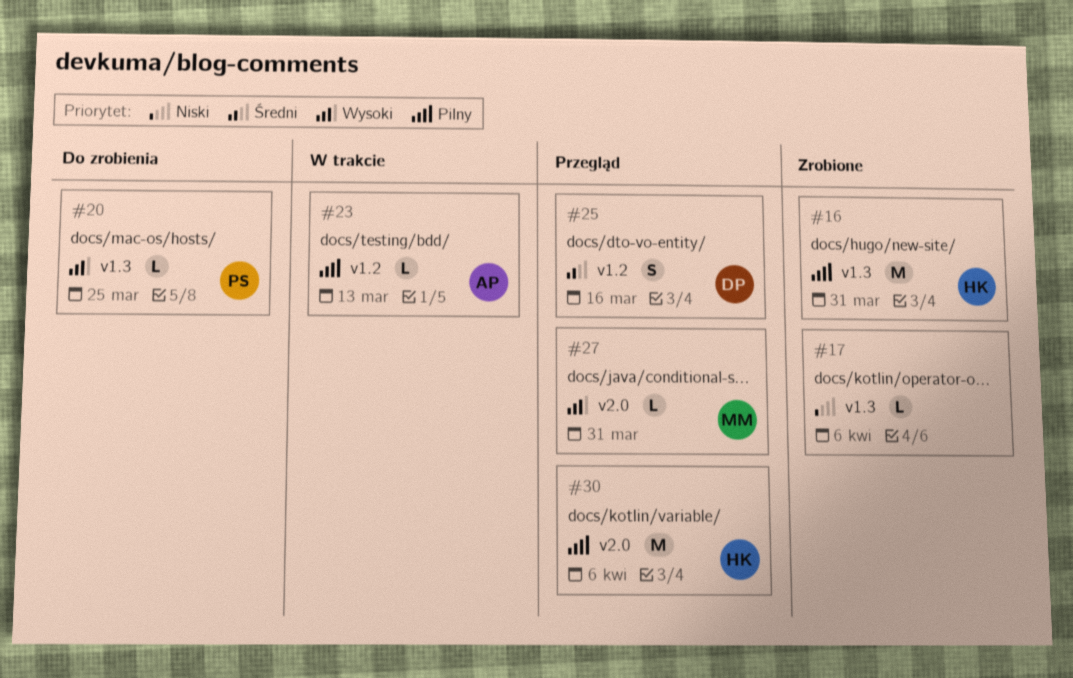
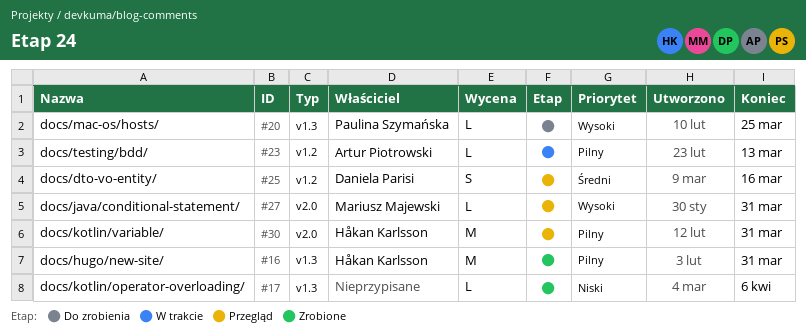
#30, due: Apr 6 -> Mar 31

